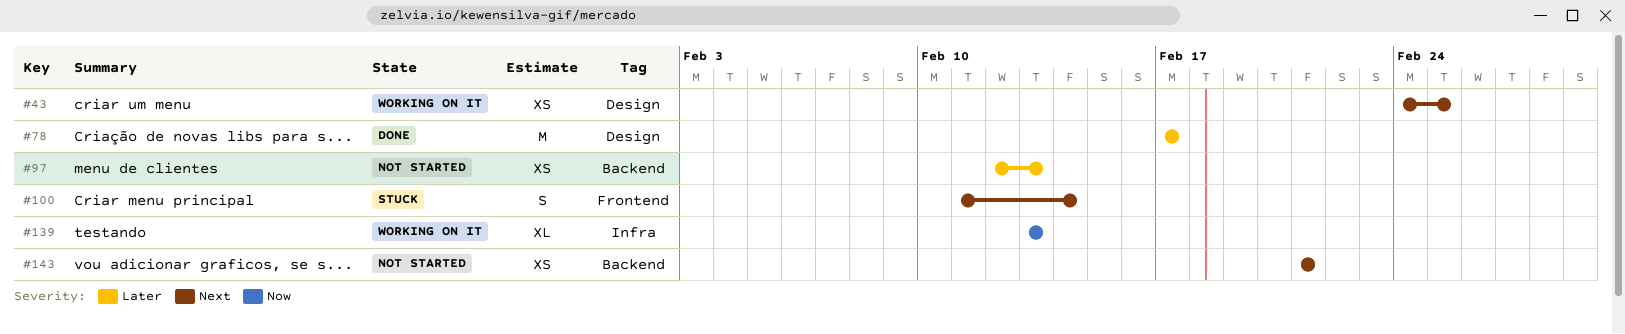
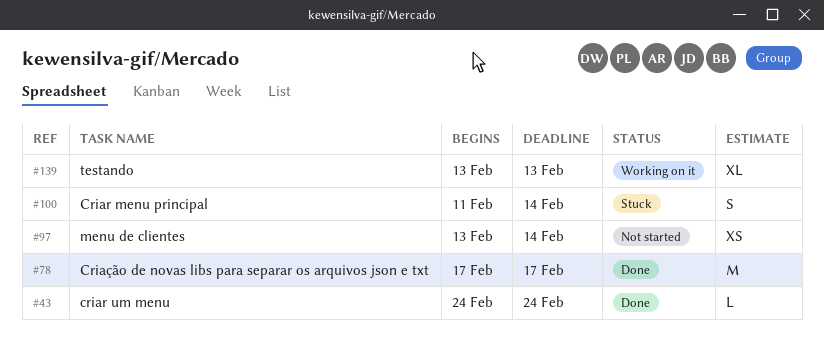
#43, status: Working on it -> Done
#43, estimate: XS -> L
#43, due: Feb 25 -> Feb 24
#97, start: Feb 12 -> Feb 13
#97, due: Feb 13 -> Feb 14
#143: present -> none

